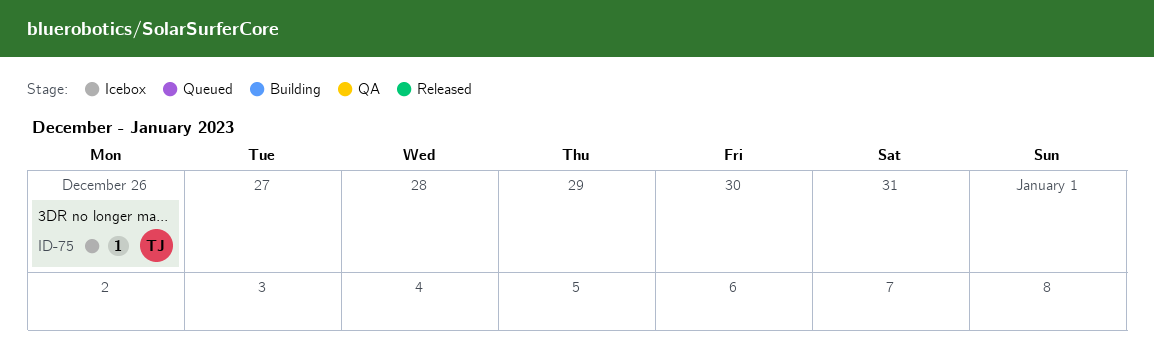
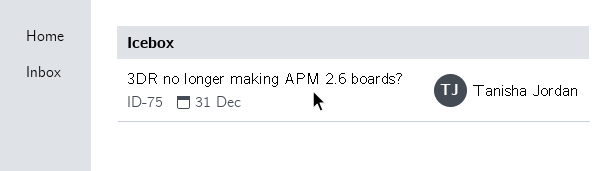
ID-75, due: Dec 26 -> Dec 31

